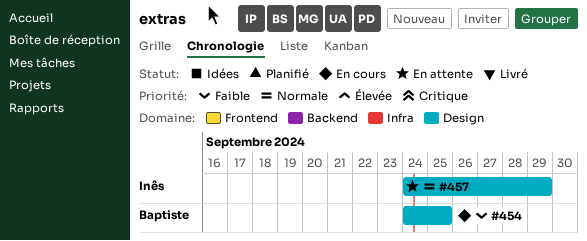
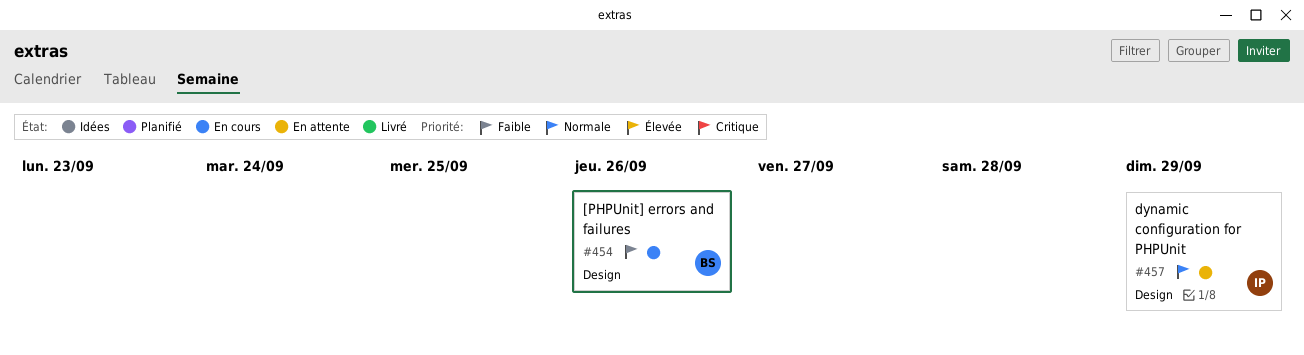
#454, due: Sep 25 -> Sep 26

